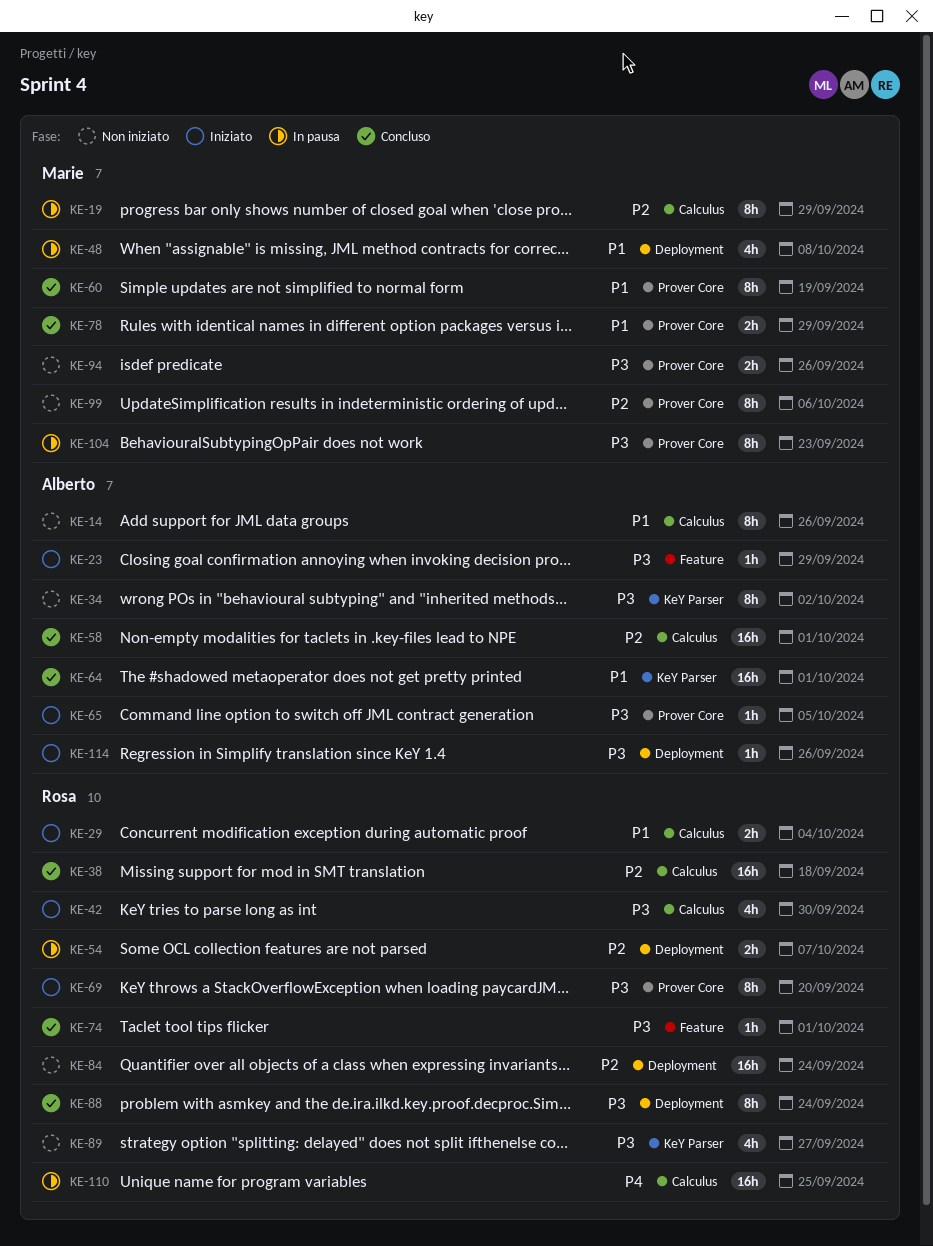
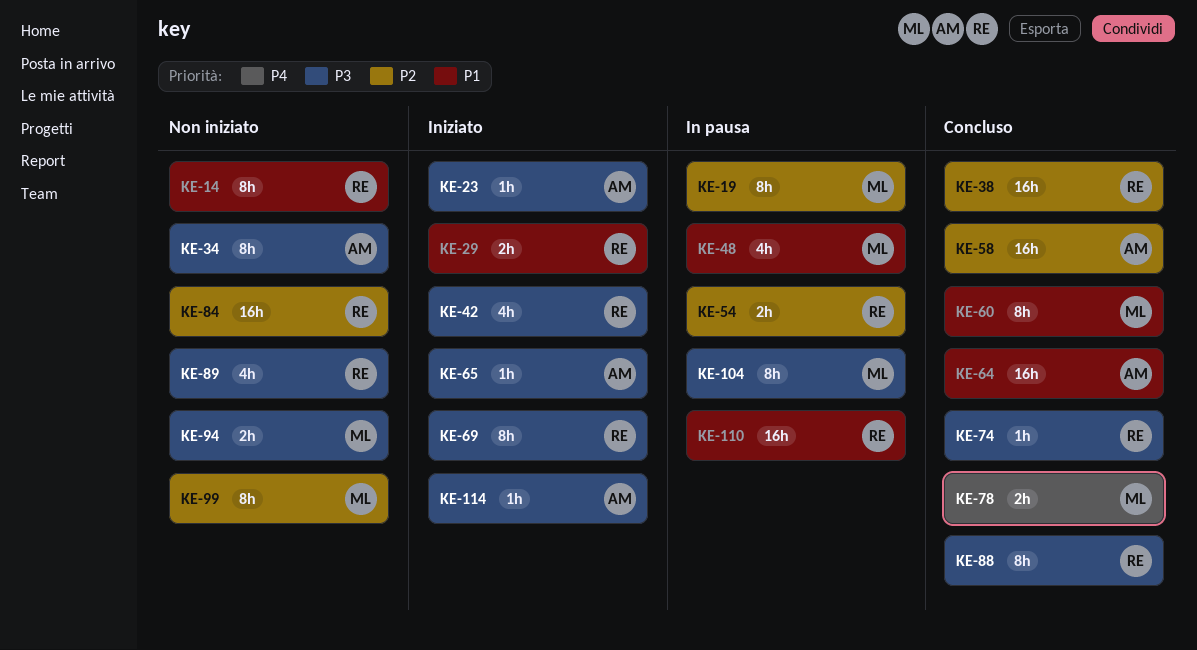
KE-14, owner: Alberto -> Rosa
KE-78, priority: P1 -> P4
KE-110, priority: P4 -> P1

